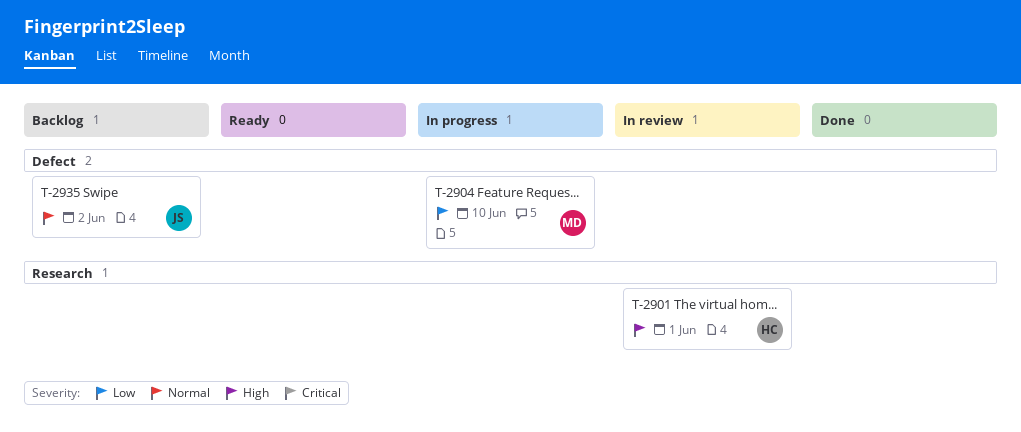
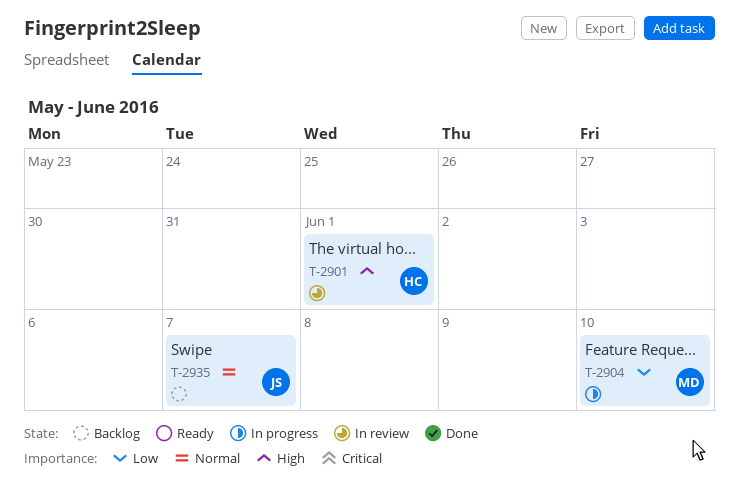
T-2935, due: Jun 2 -> Jun 7

